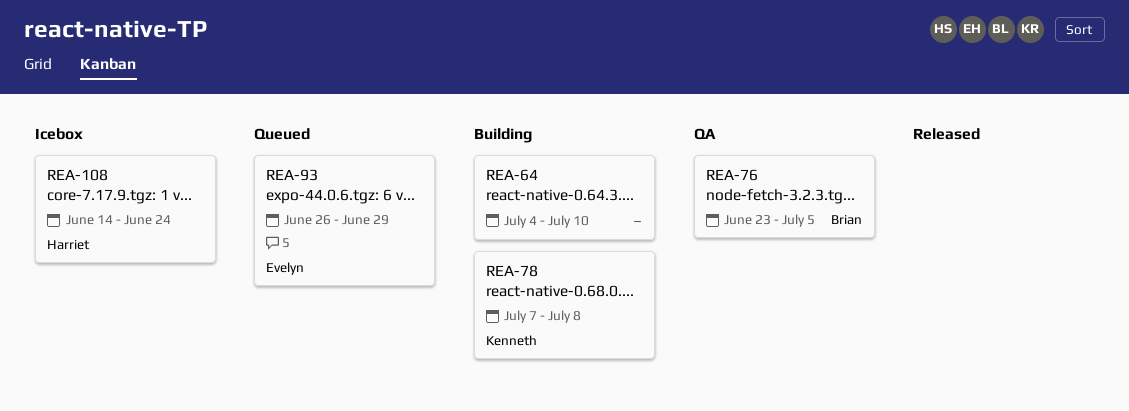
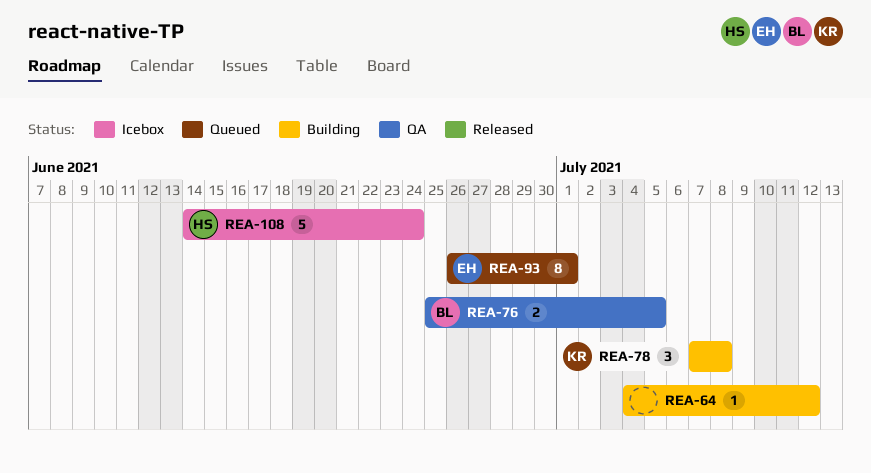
REA-64, due: Jul 10 -> Jul 12
REA-76, start: Jun 23 -> Jun 25
REA-93, due: Jun 29 -> Jul 1

